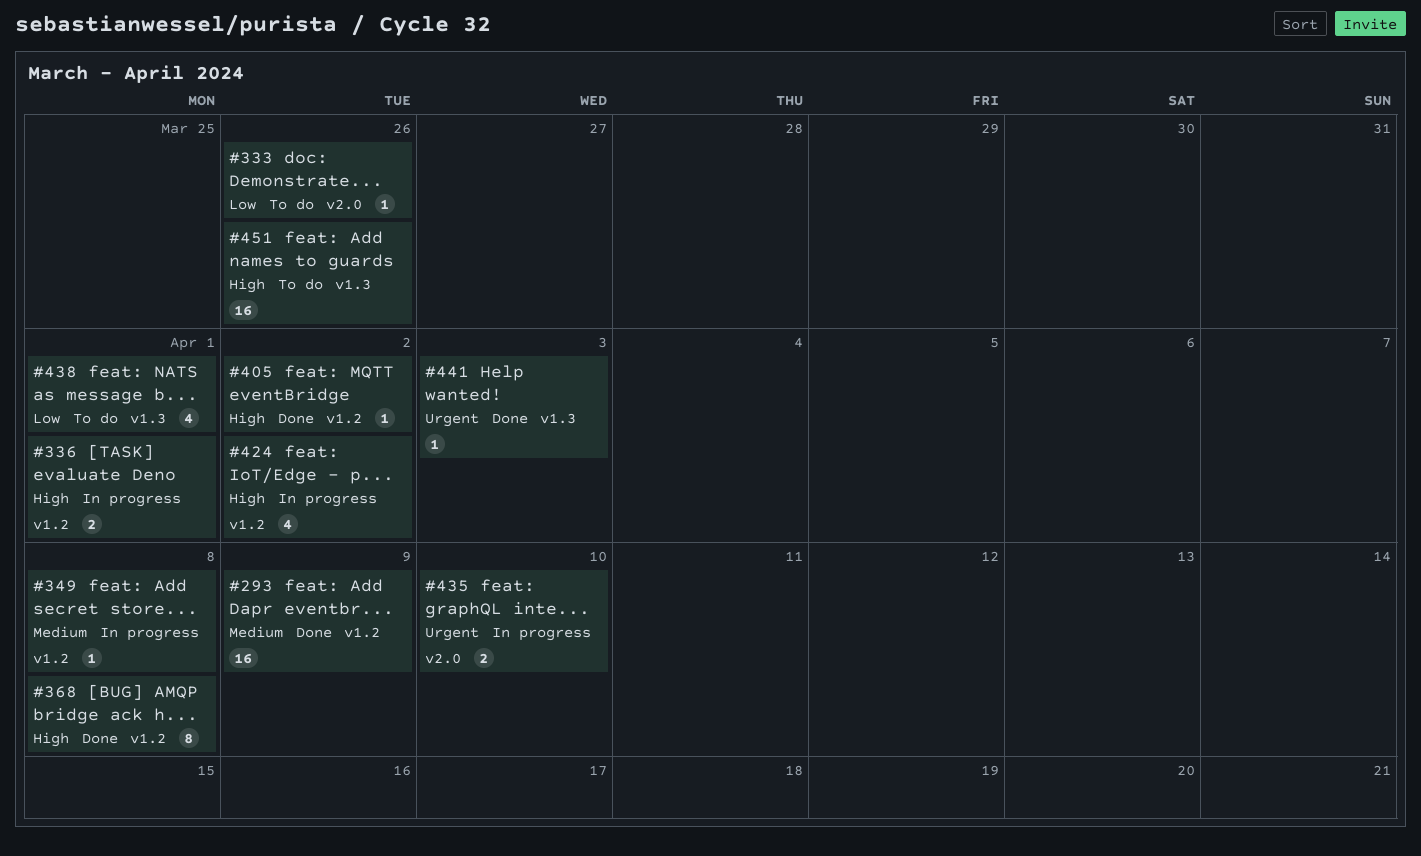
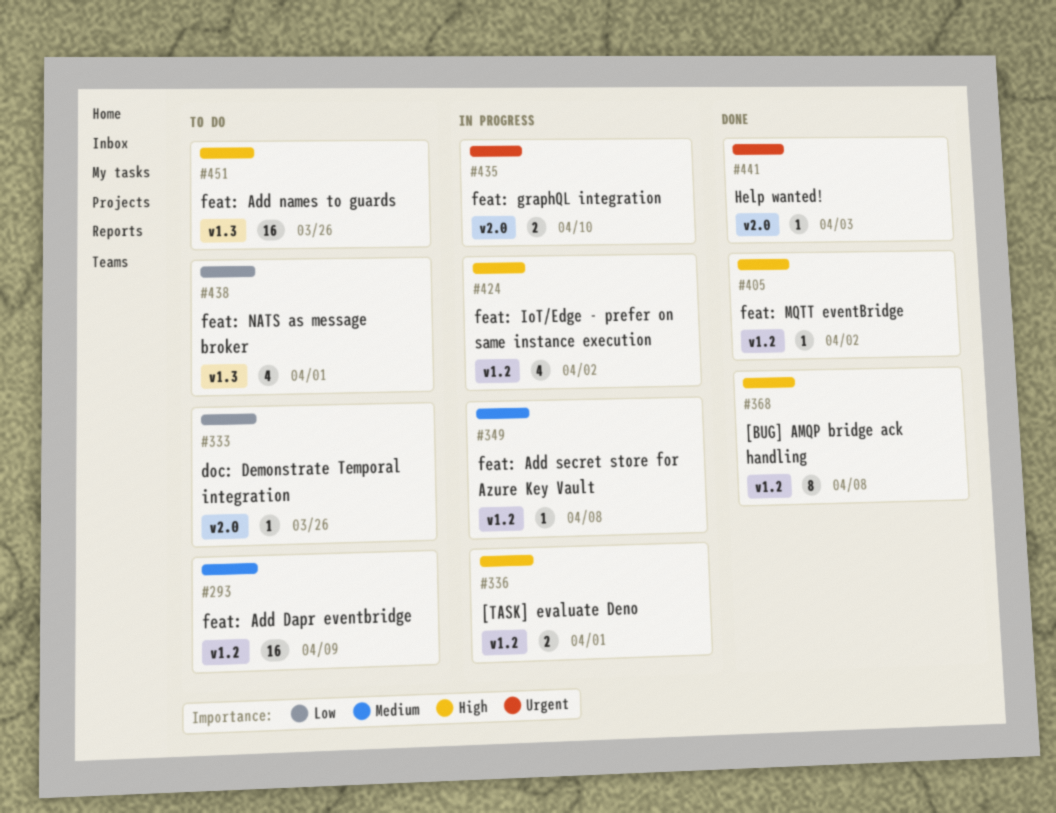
#293, status: Done -> To do
#441, label: v1.3 -> v2.0

